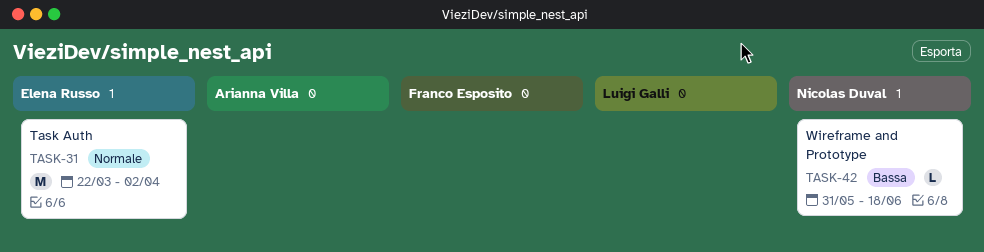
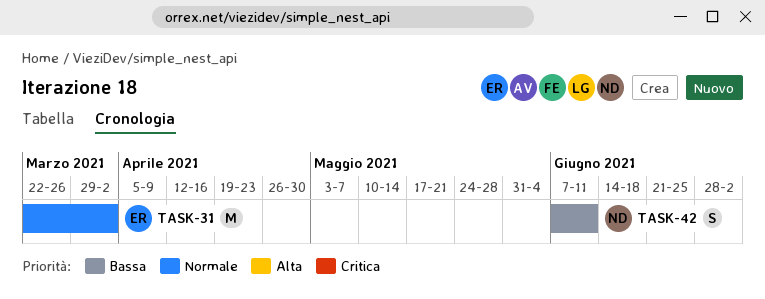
TASK-42, estimate: L -> S
TASK-42, start: May 31 -> Jun 7
TASK-42, due: Jun 18 -> Jun 11

